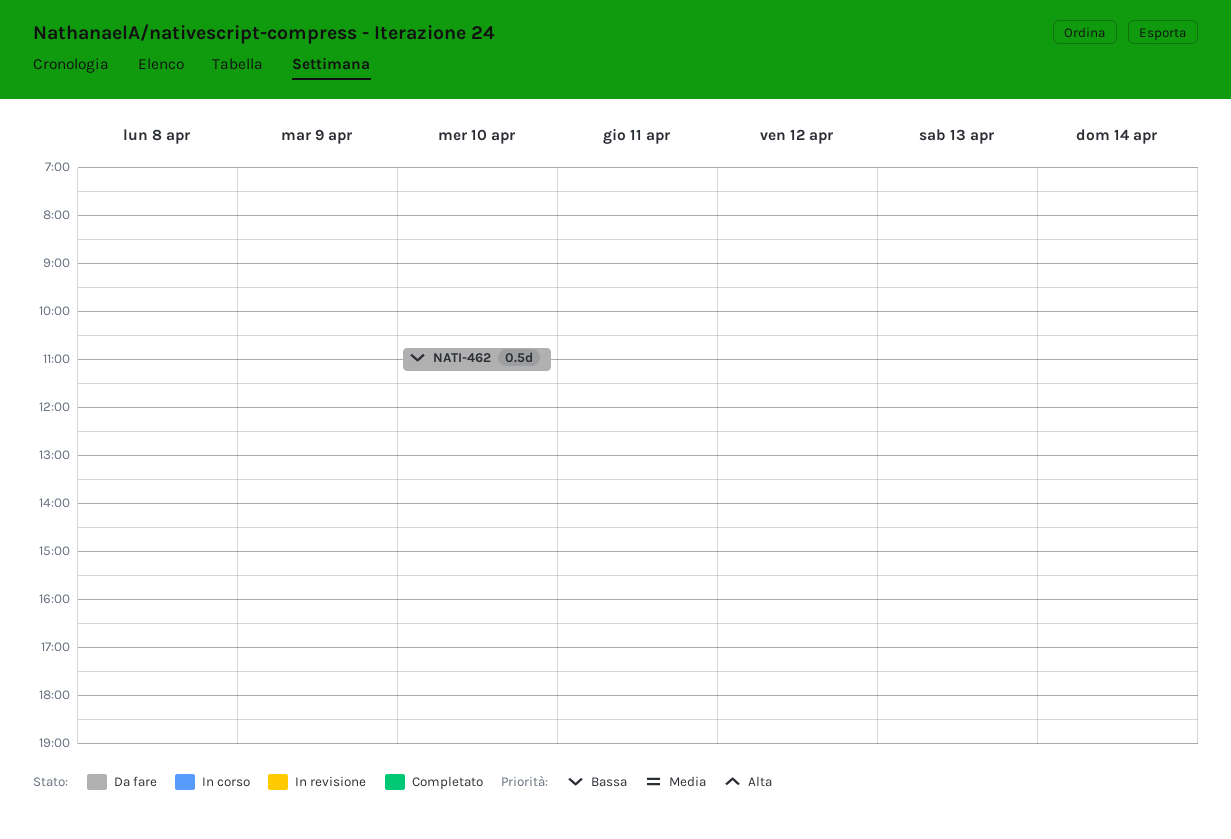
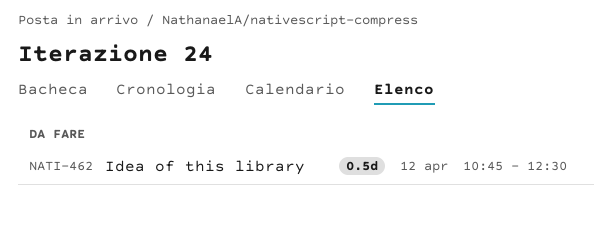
NATI-462, day: Apr 10 -> Apr 12
NATI-462, ends: 11:15 -> 12:30

